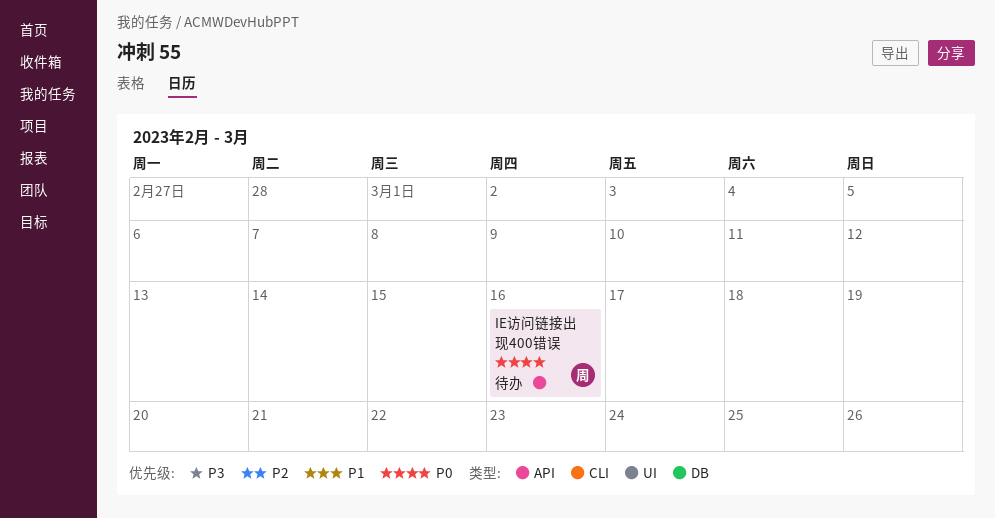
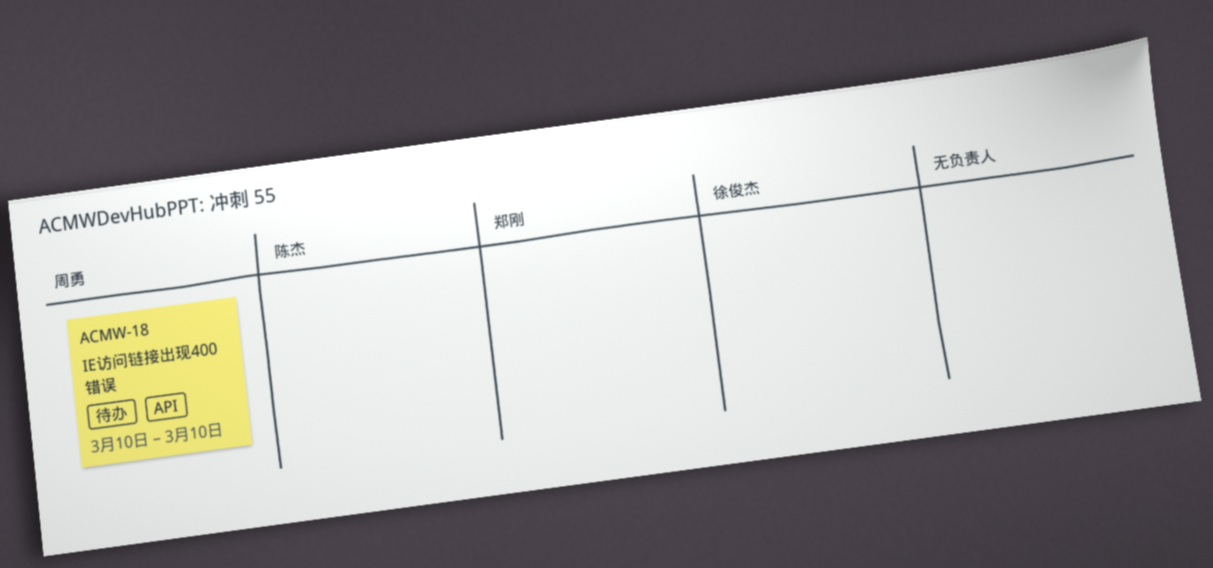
IE访问链接出现400错误, due: Mar 16 -> Mar 10

